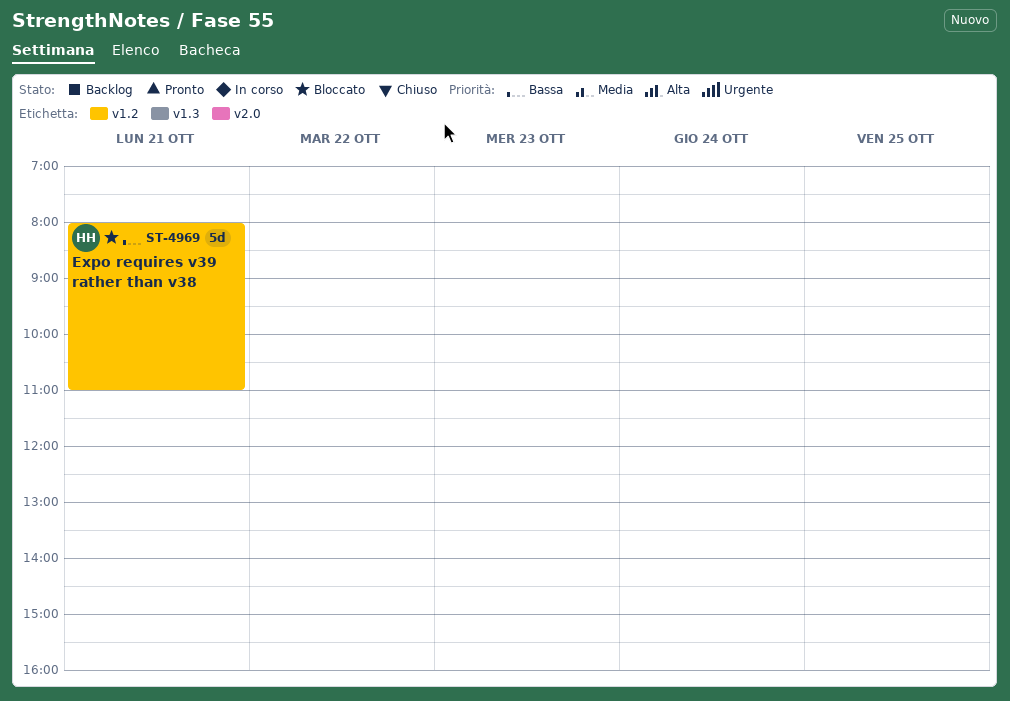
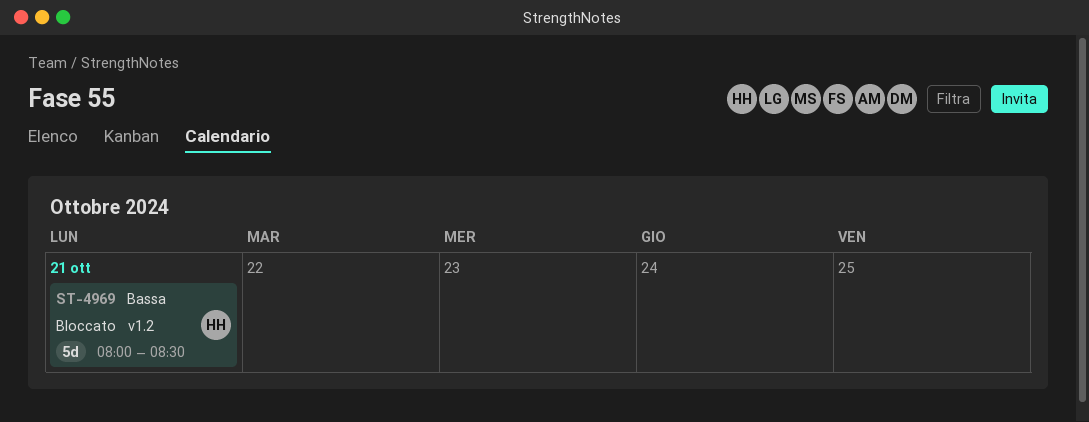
ST-4969, ends: 11:00 -> 08:30

